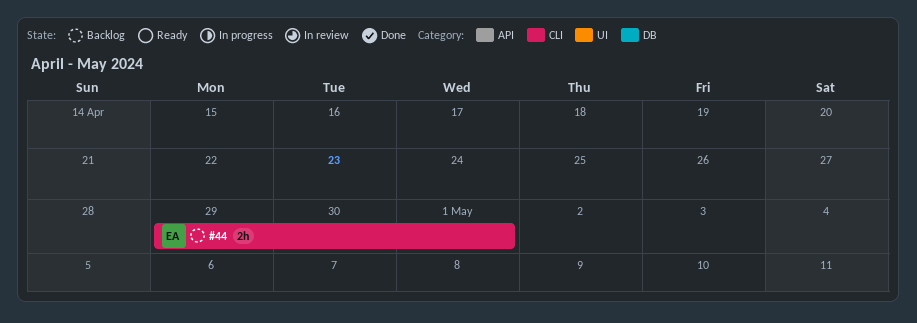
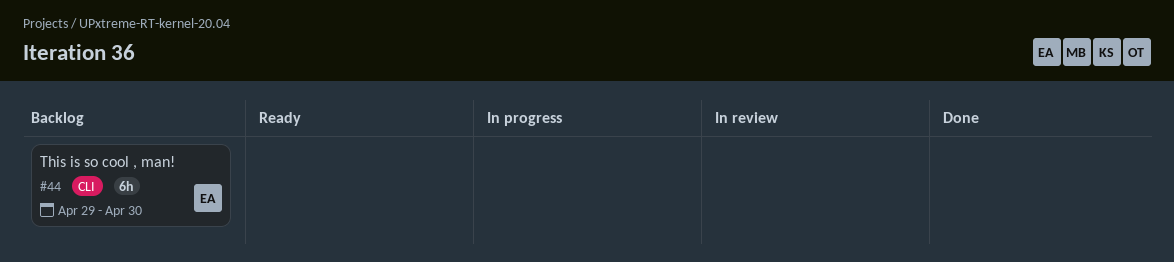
#44, estimate: 2h -> 6h
#44, due: May 1 -> Apr 30

